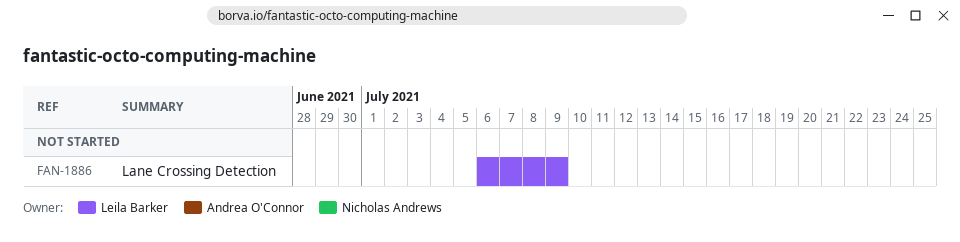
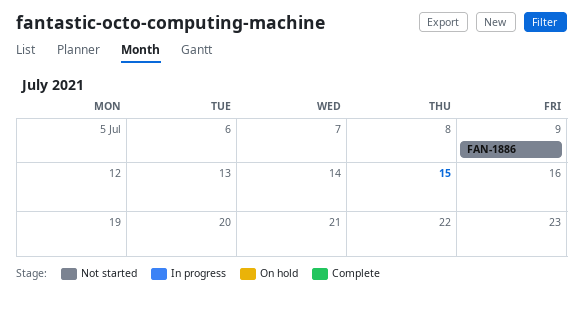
FAN-1886, start: Jul 6 -> Jul 9

